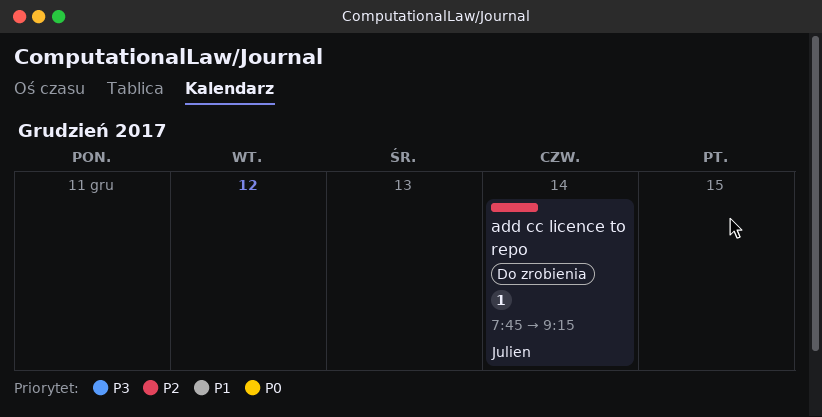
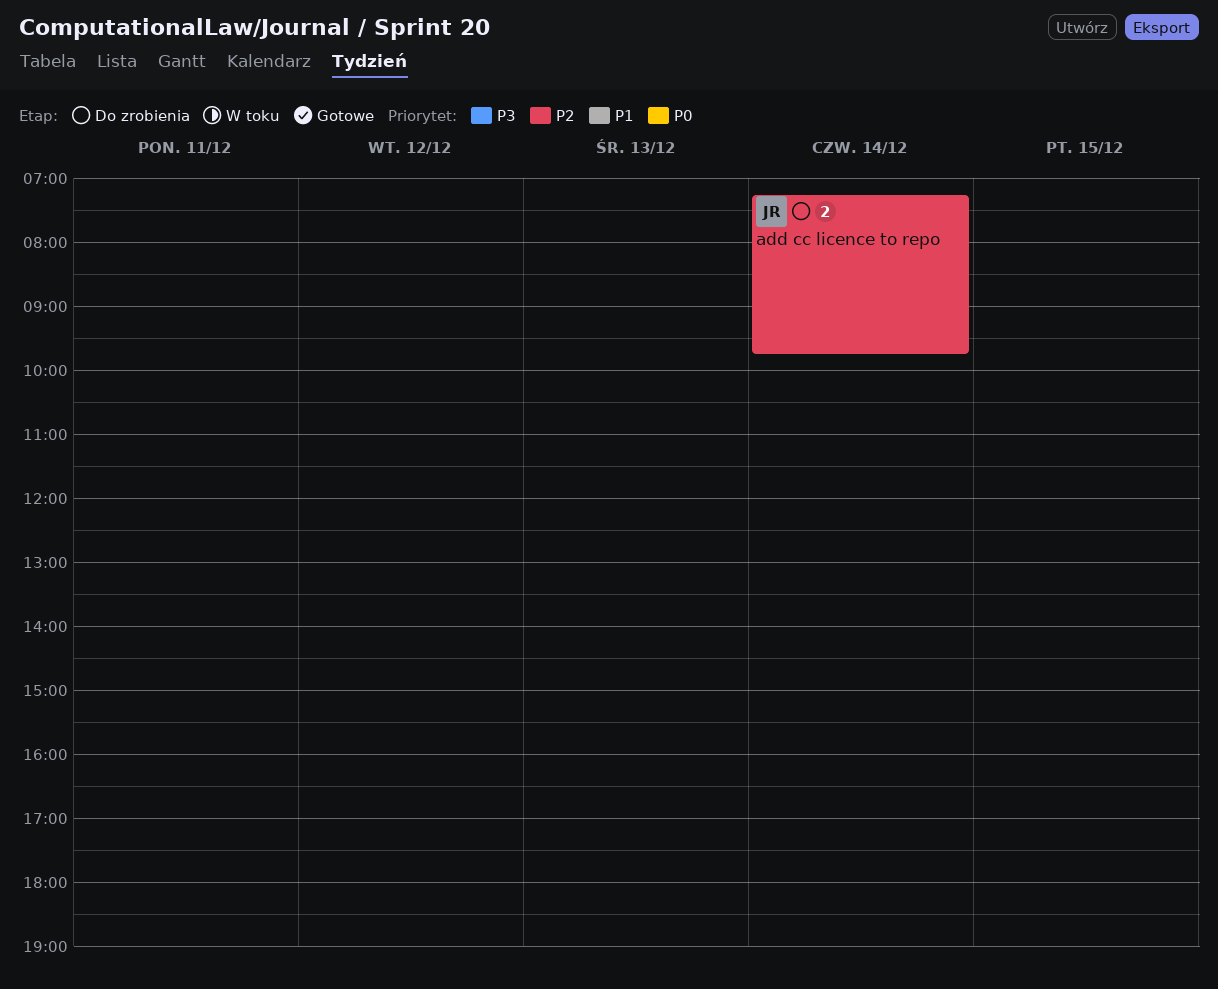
add cc licence to repo, estimate: 1 -> 2
add cc licence to repo, begins: 07:45 -> 07:15
add cc licence to repo, ends: 09:15 -> 09:45

